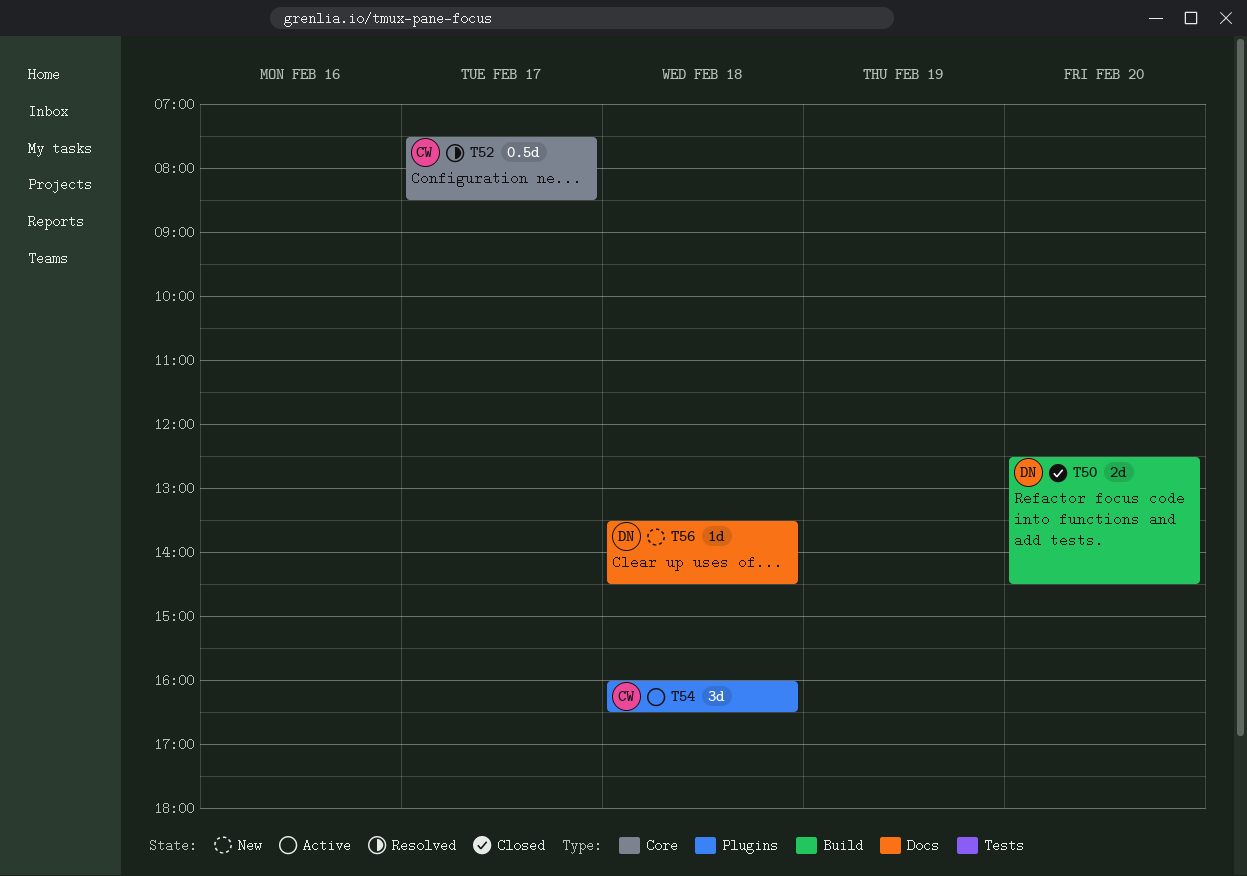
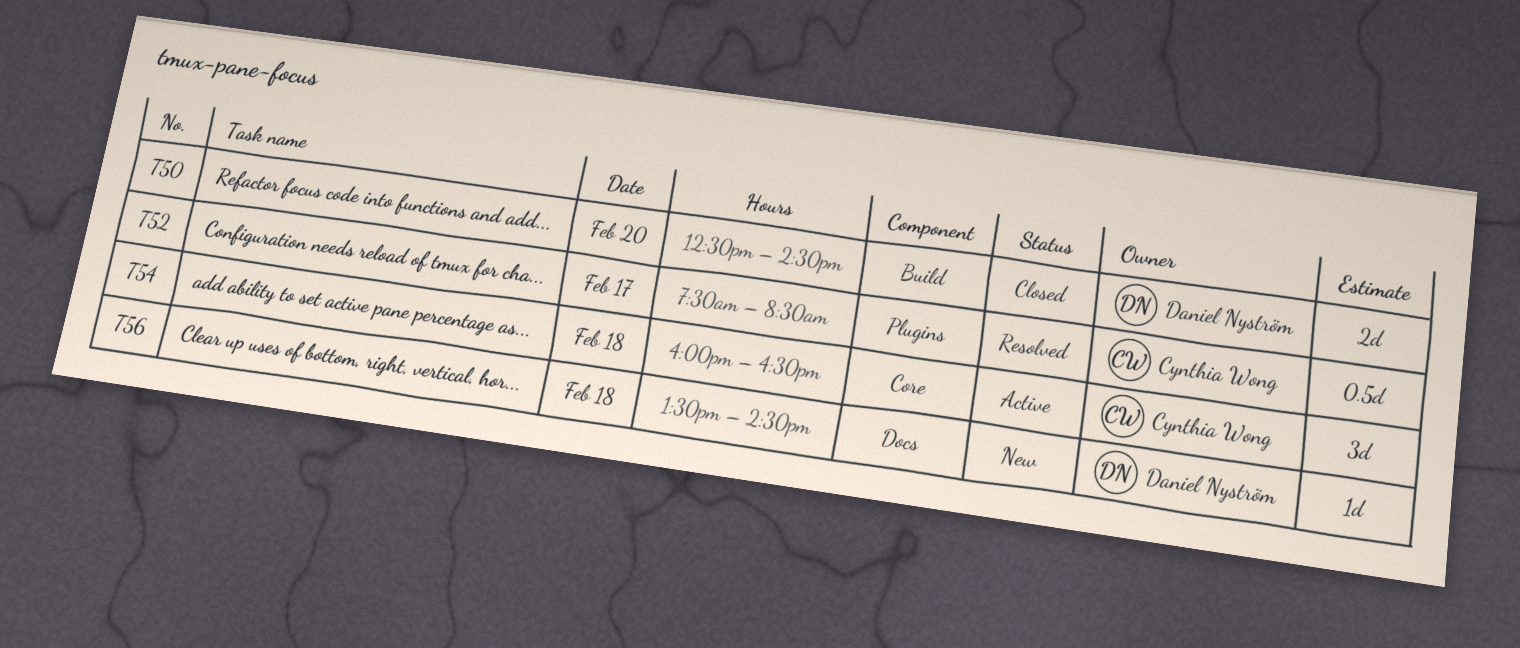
T52, label: Core -> Plugins
T54, label: Plugins -> Core

